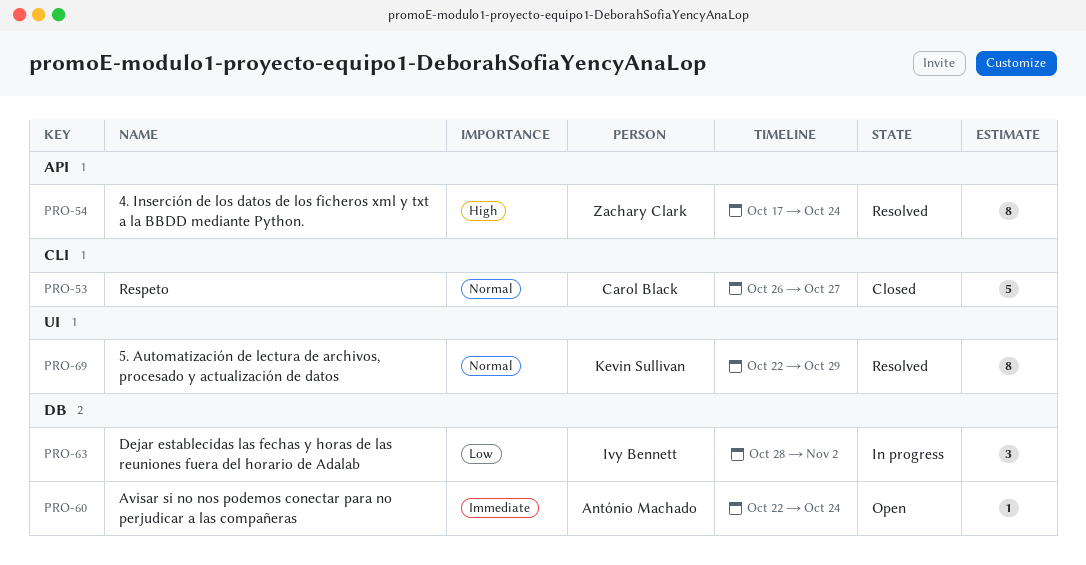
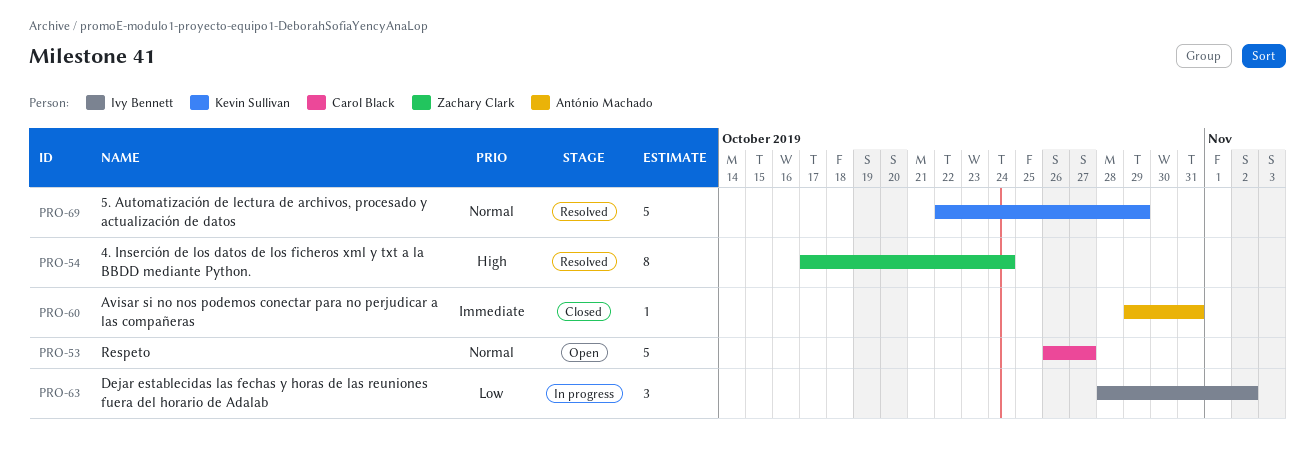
PRO-53, status: Closed -> Open
PRO-60, status: Open -> Closed
PRO-60, start: Oct 22 -> Oct 29
PRO-60, due: Oct 24 -> Oct 31
PRO-69, estimate: 8 -> 5

